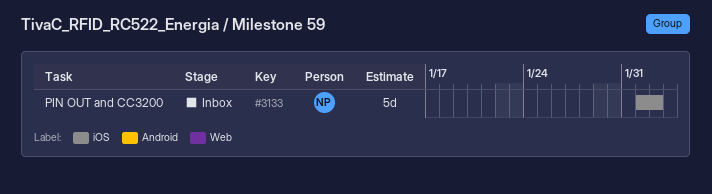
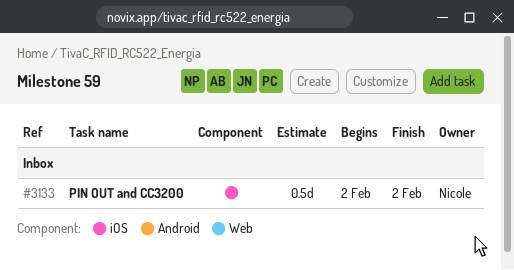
#3133, estimate: 5d -> 0.5d
#3133, start: Feb 1 -> Feb 2

